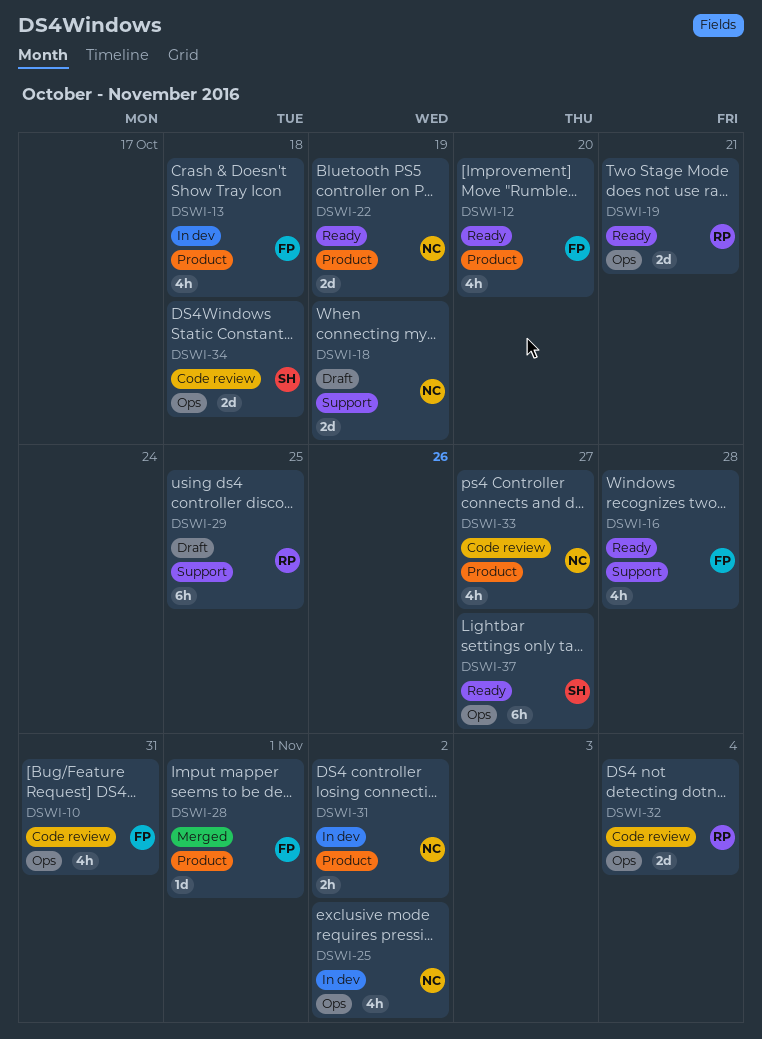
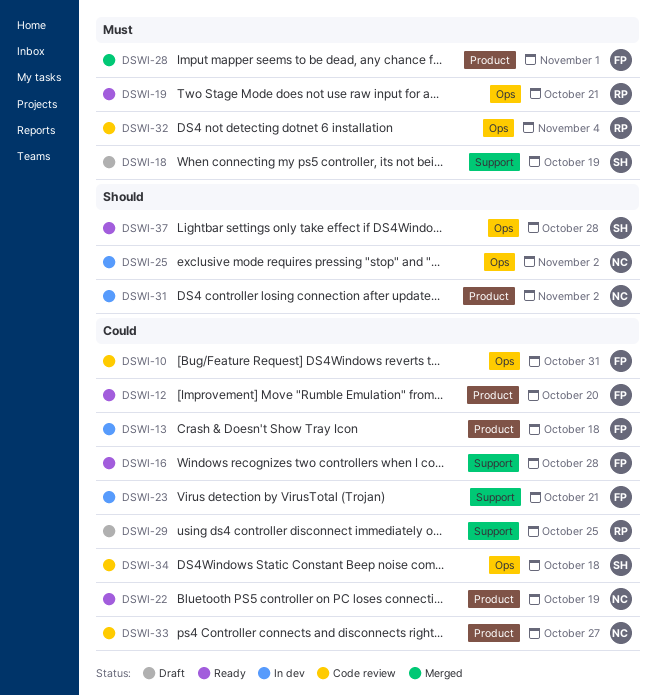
DSWI-18, owner: NC -> SH
DSWI-23: none -> present
DSWI-37, due: Oct 27 -> Oct 28

